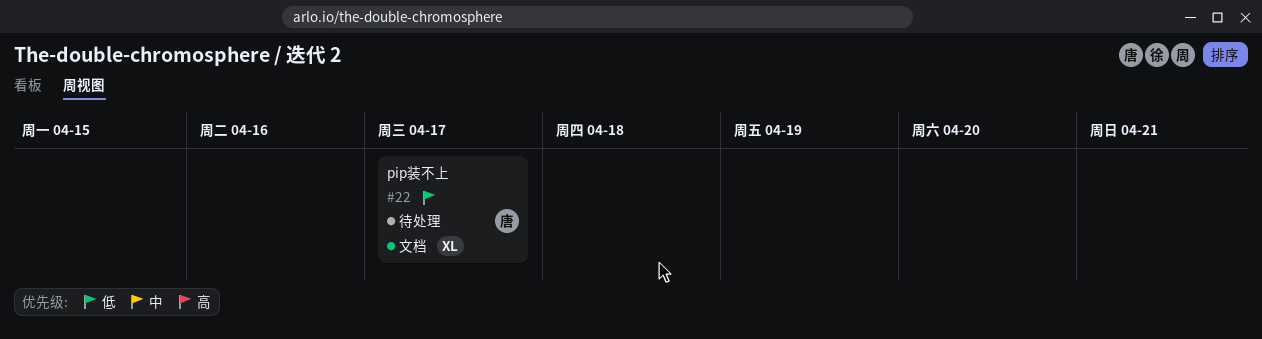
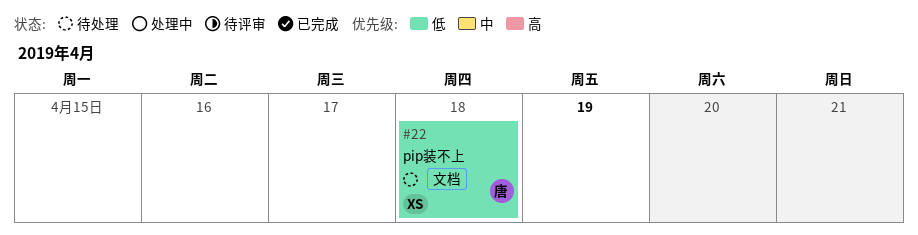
#22, estimate: XL -> XS
#22, due: Apr 17 -> Apr 18

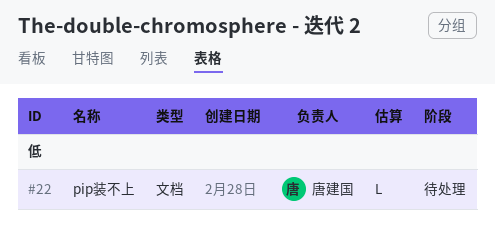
#22, estimate: XS -> L

